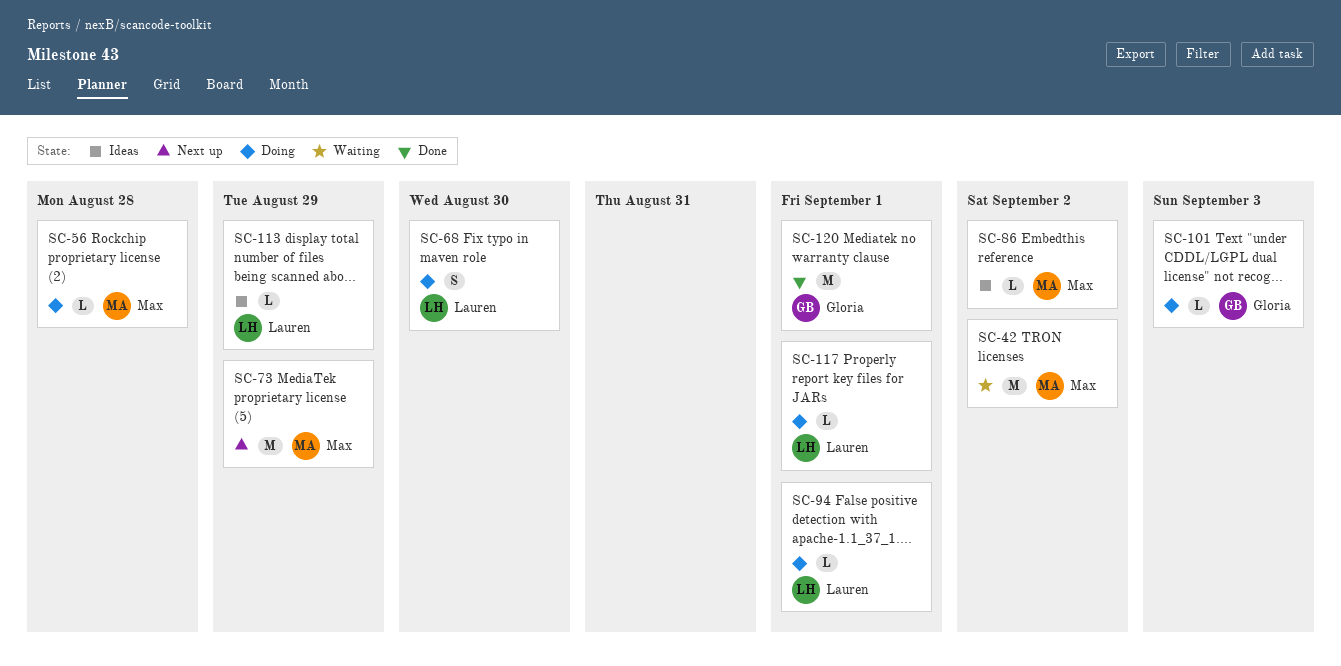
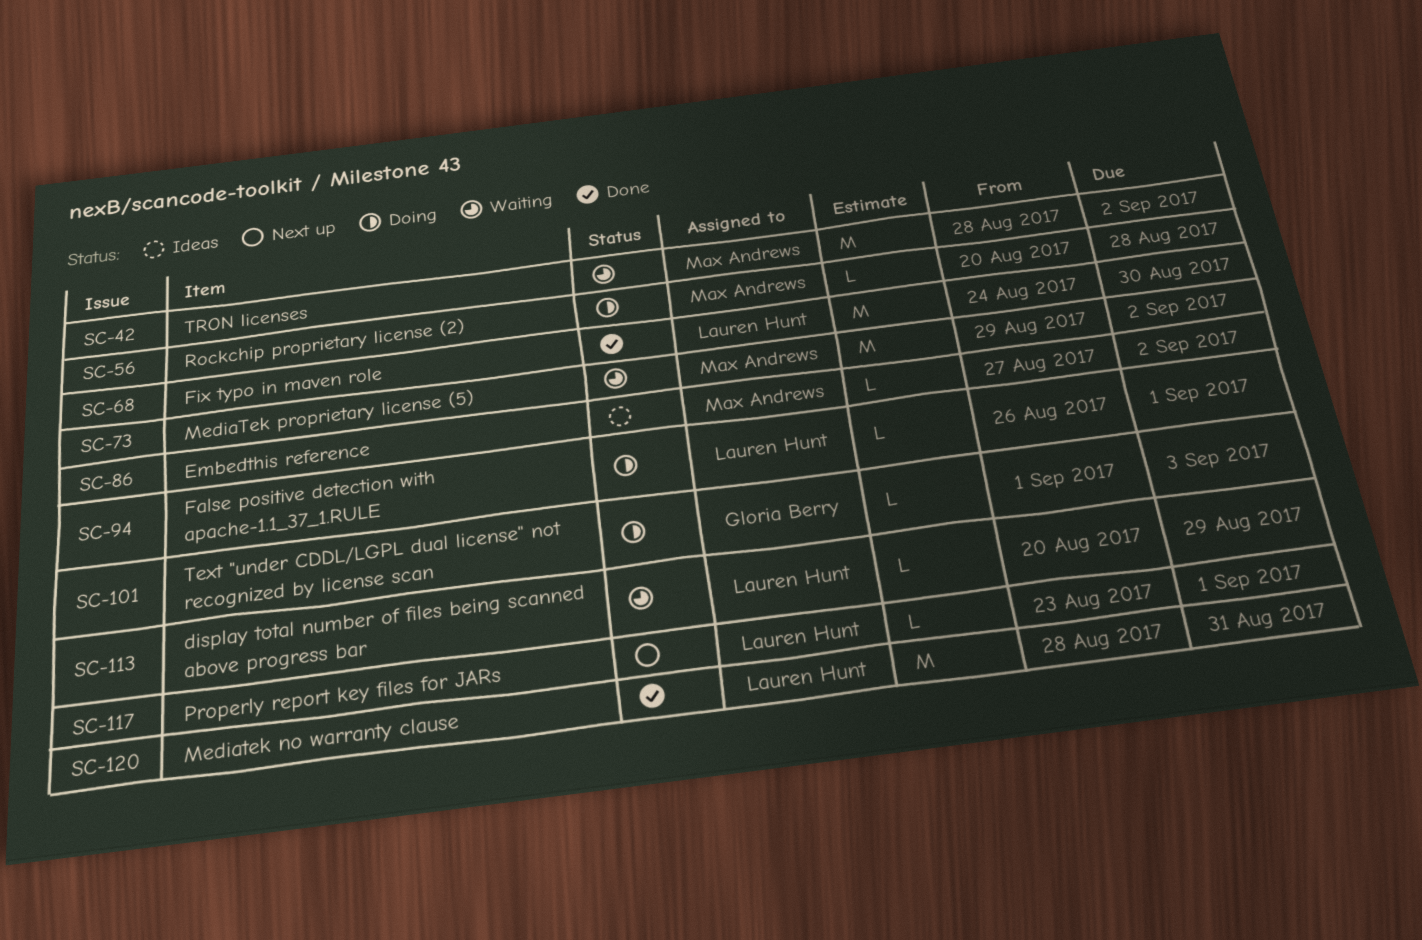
SC-68, status: Doing -> Done
SC-68, estimate: S -> M
SC-73, status: Next up -> Waiting
SC-73, due: Aug 29 -> Sep 2
SC-113, status: Ideas -> Waiting
SC-117, status: Doing -> Next up
SC-120, owner: Gloria Berry -> Lauren Hunt
SC-120, due: Sep 1 -> Aug 31

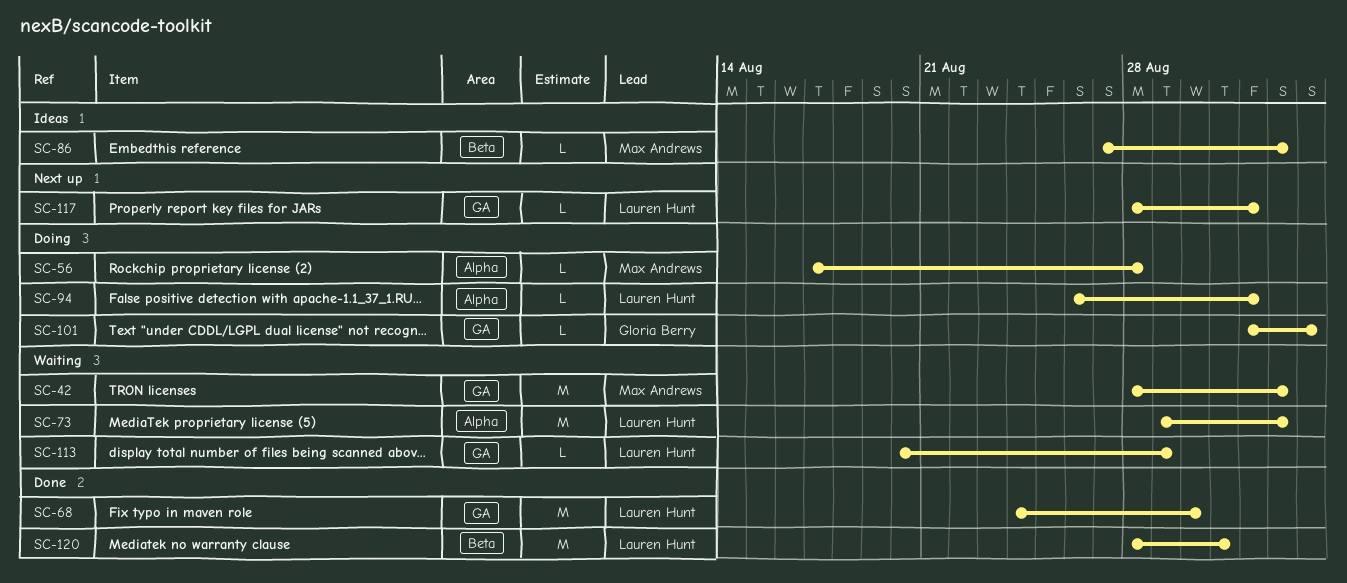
SC-56, start: Aug 20 -> Aug 17
SC-73, owner: Max Andrews -> Lauren Hunt
SC-117, start: Aug 23 -> Aug 28

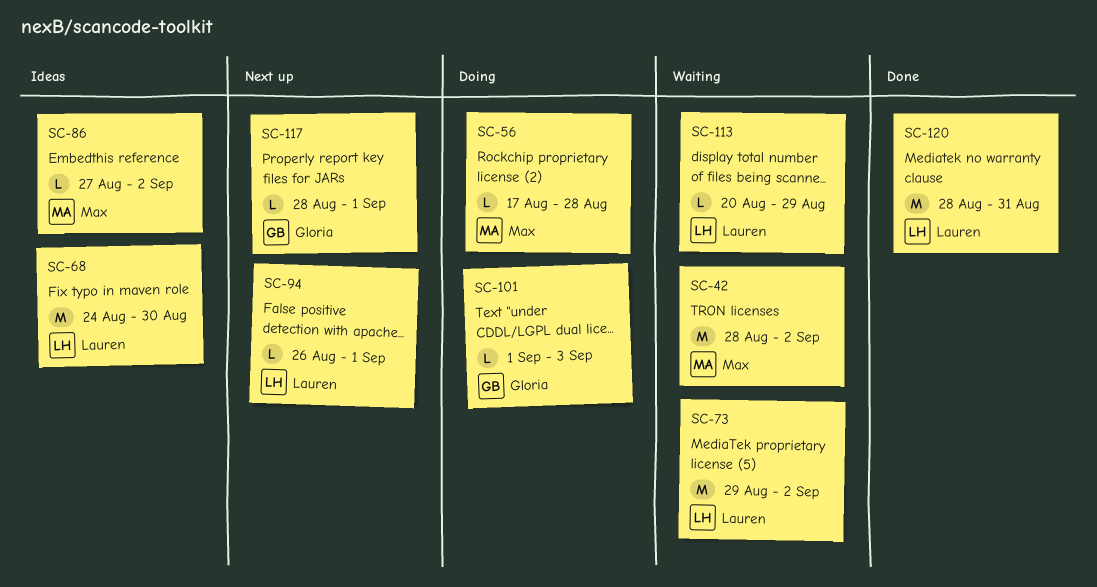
SC-68, status: Done -> Ideas
SC-94, status: Doing -> Next up
SC-117, owner: Lauren Hunt -> Gloria Berry

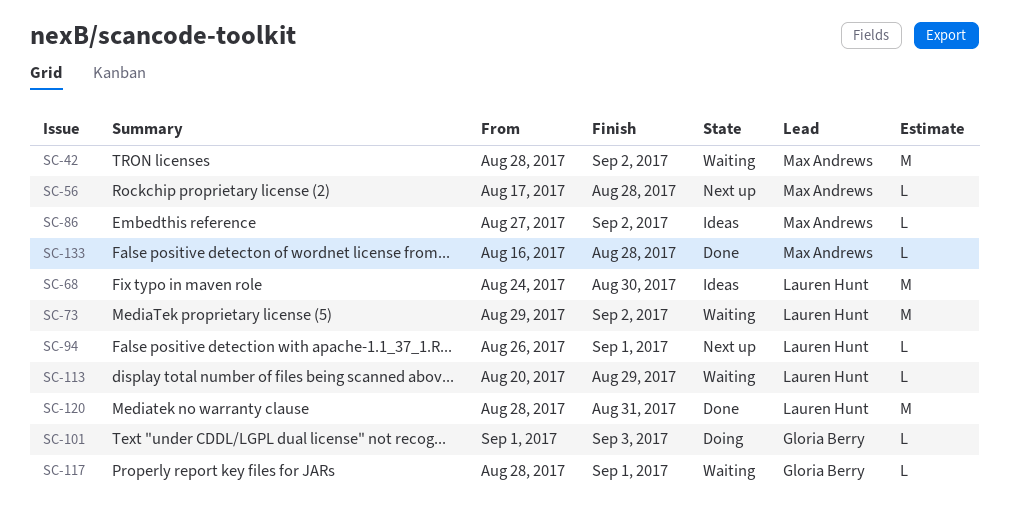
SC-56, status: Doing -> Next up
SC-117, status: Next up -> Waiting
SC-133: none -> present

